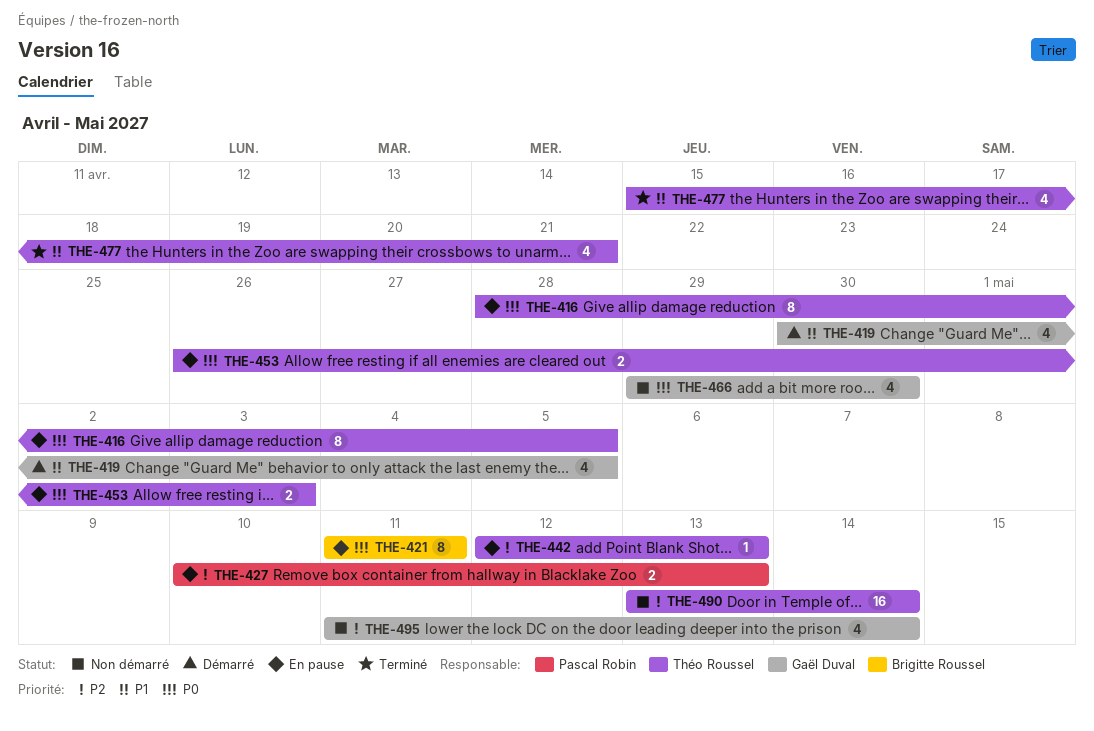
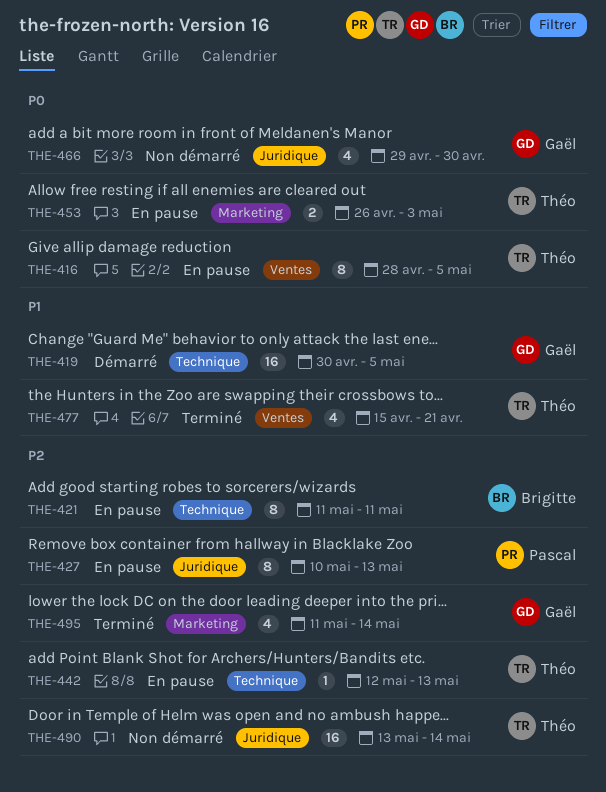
THE-419, estimate: 4 -> 16
THE-421, priority: P0 -> P2
THE-427, estimate: 2 -> 8
THE-495, status: Non démarré -> Terminé

